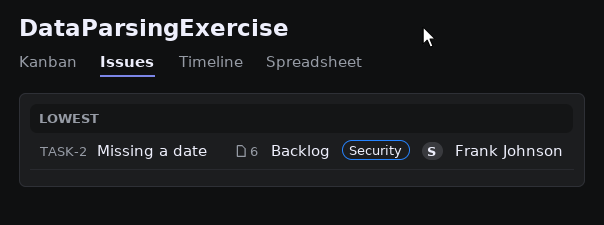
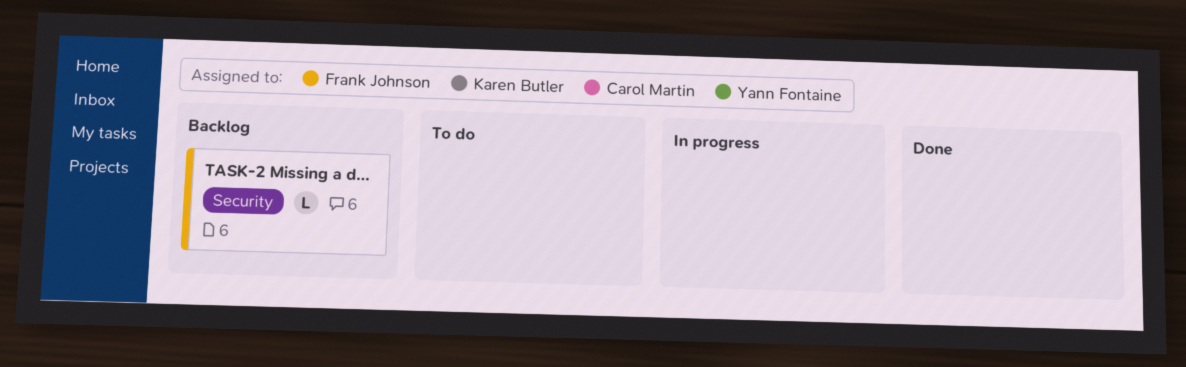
TASK-2, estimate: S -> L

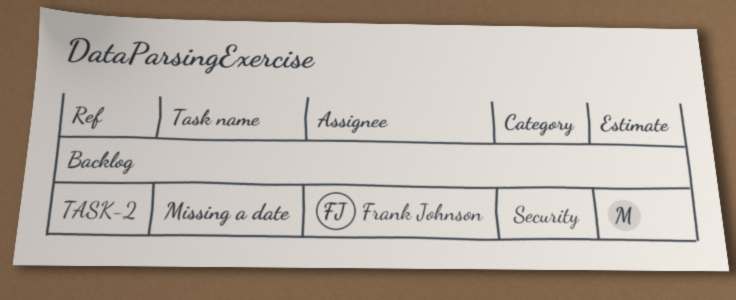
TASK-2, estimate: L -> M

